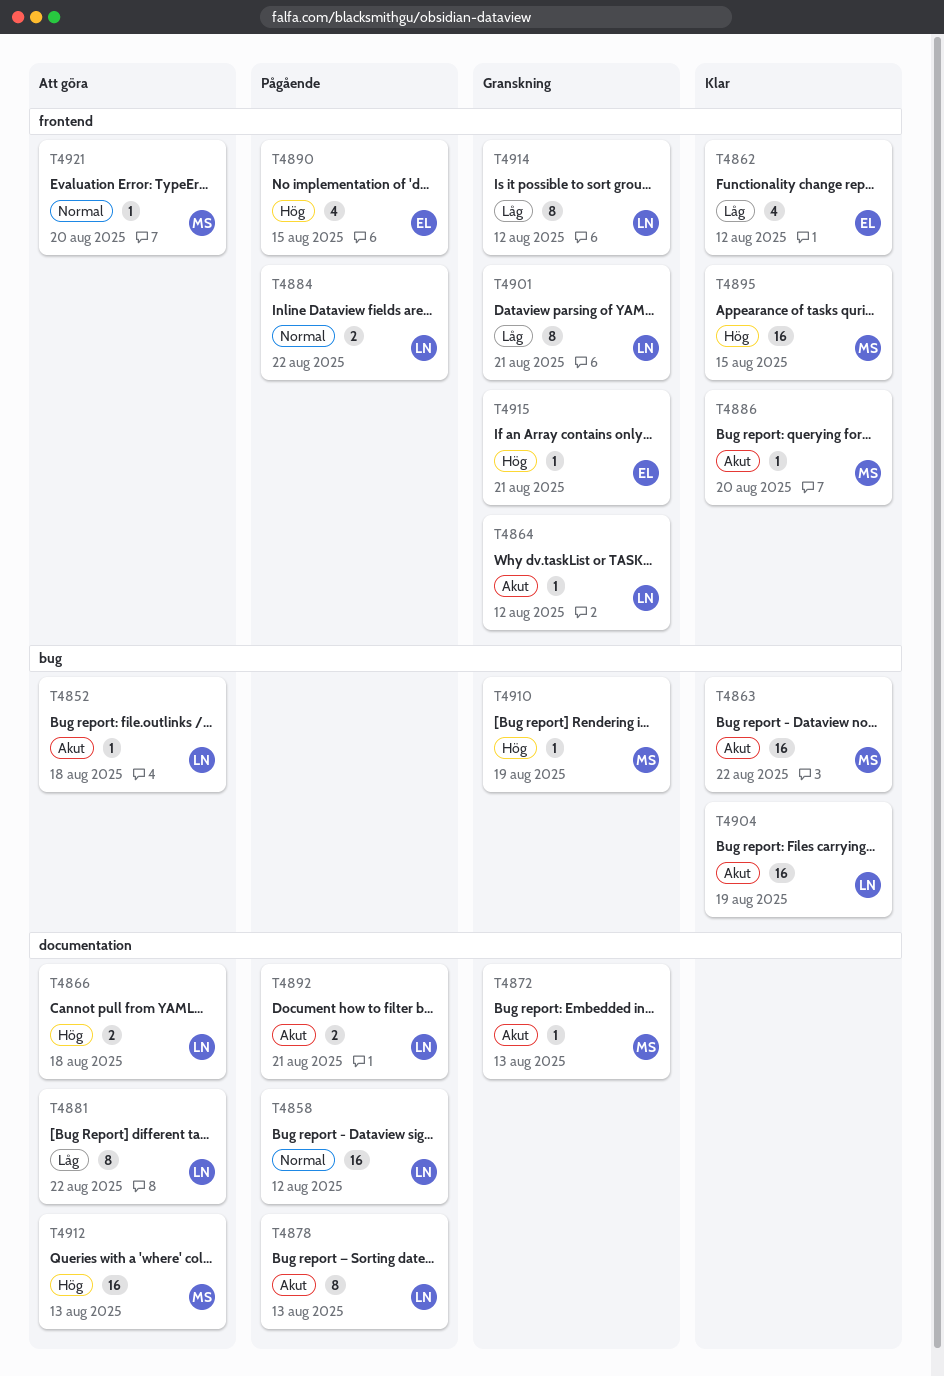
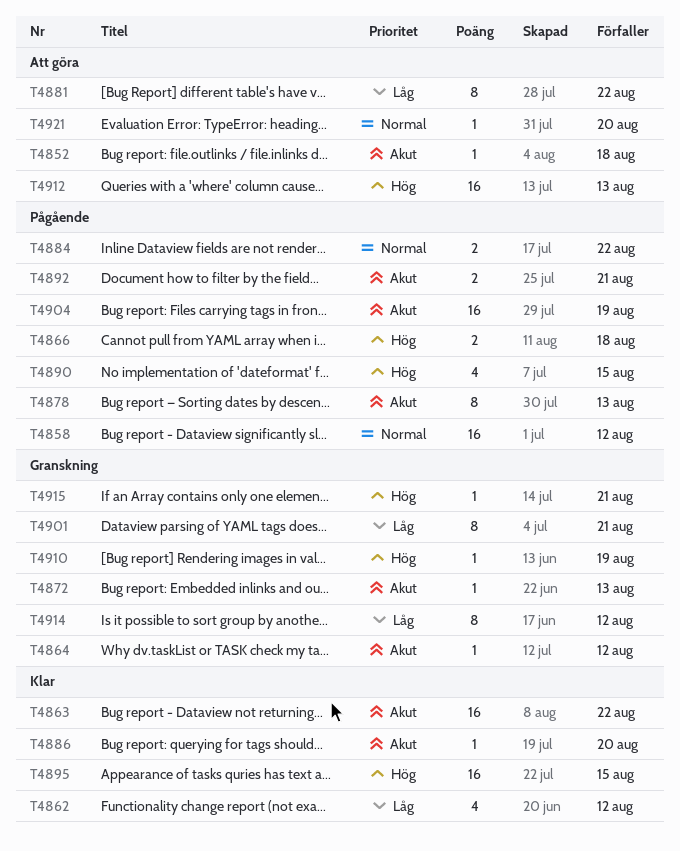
T4866, status: Att göra -> Pågående
T4904, status: Klar -> Pågående

